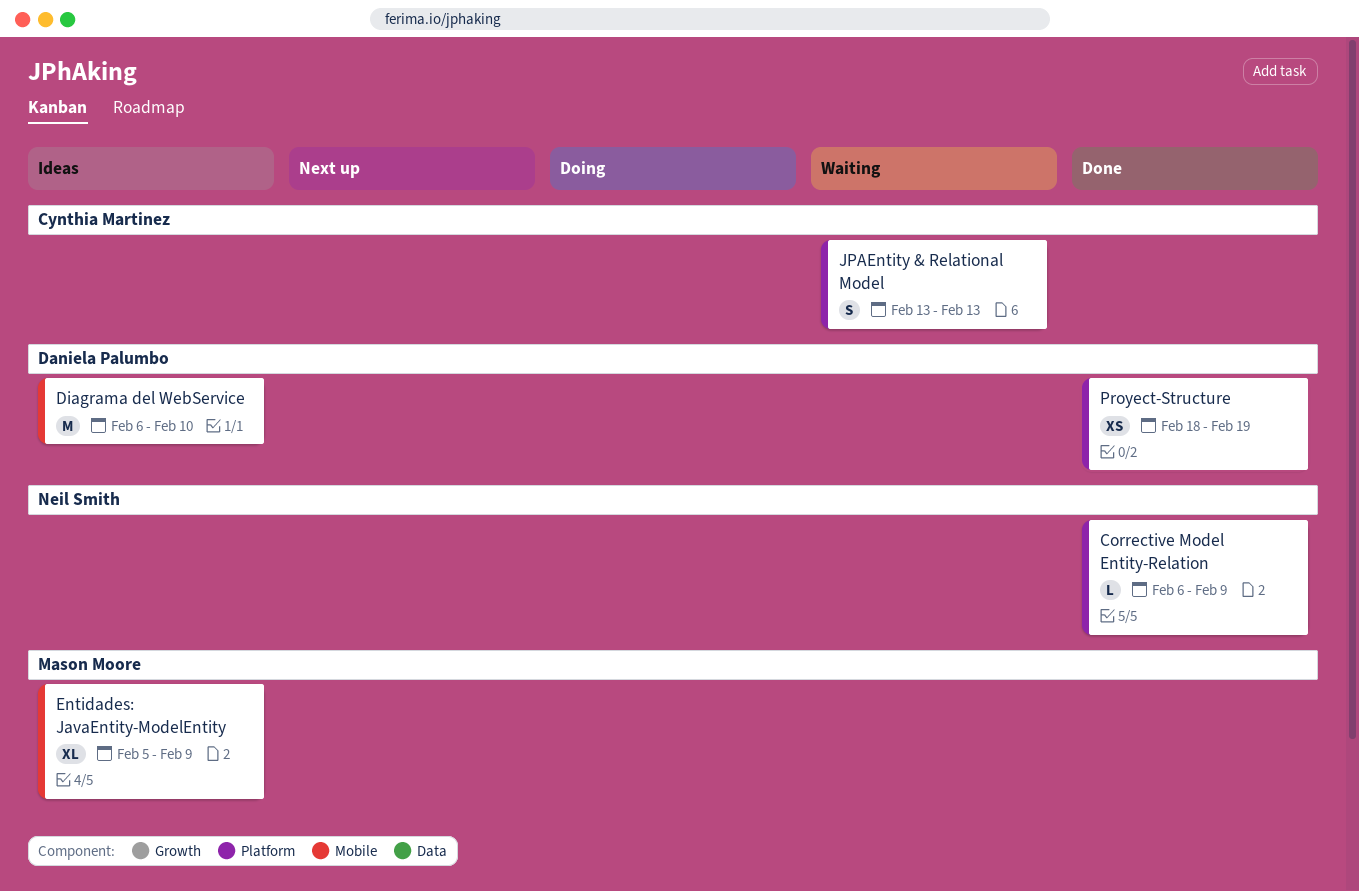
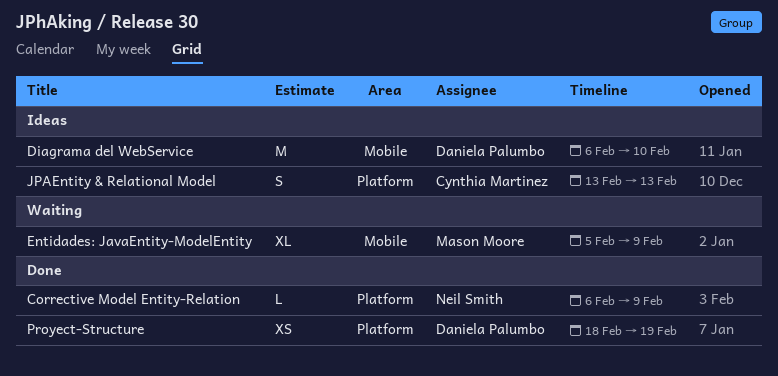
Entidades: JavaEntity-ModelEntity, status: Ideas -> Waiting
JPAEntity & Relational Model, status: Waiting -> Ideas

